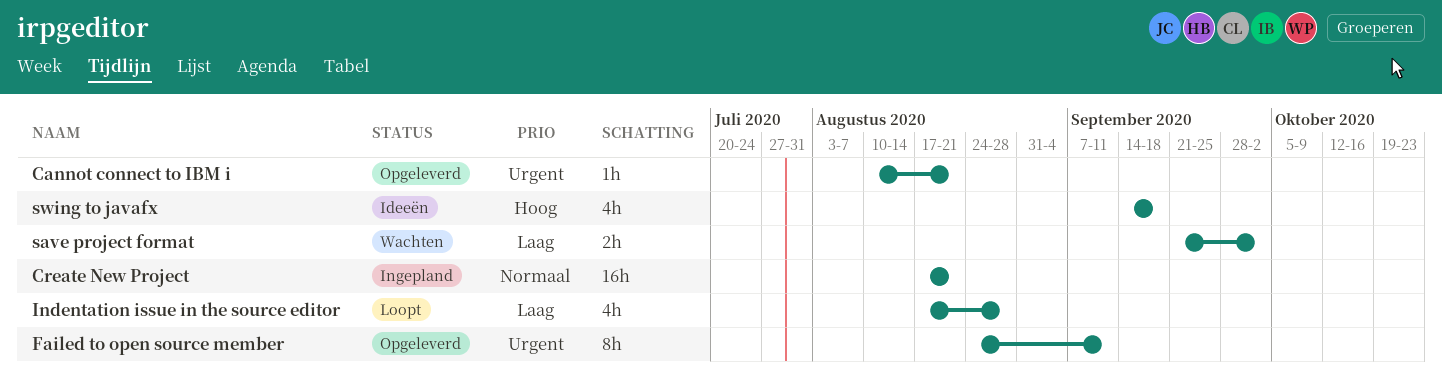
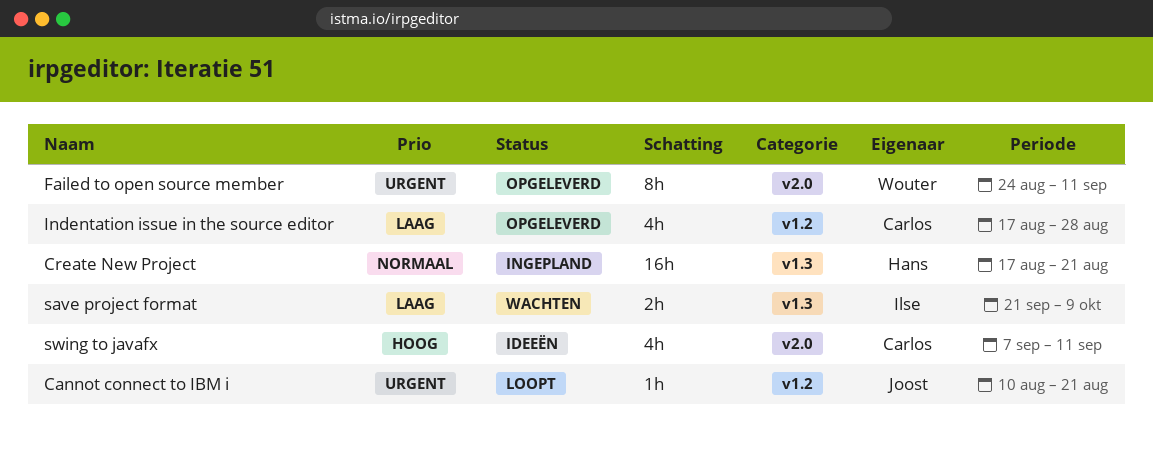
Cannot connect to IBM i, status: Opgeleverd -> Loopt
Indentation issue in the source editor, status: Loopt -> Opgeleverd
save project format, due: Oct 2 -> Oct 9
swing to javafx, start: Sep 14 -> Sep 7
swing to javafx, due: Sep 18 -> Sep 11

